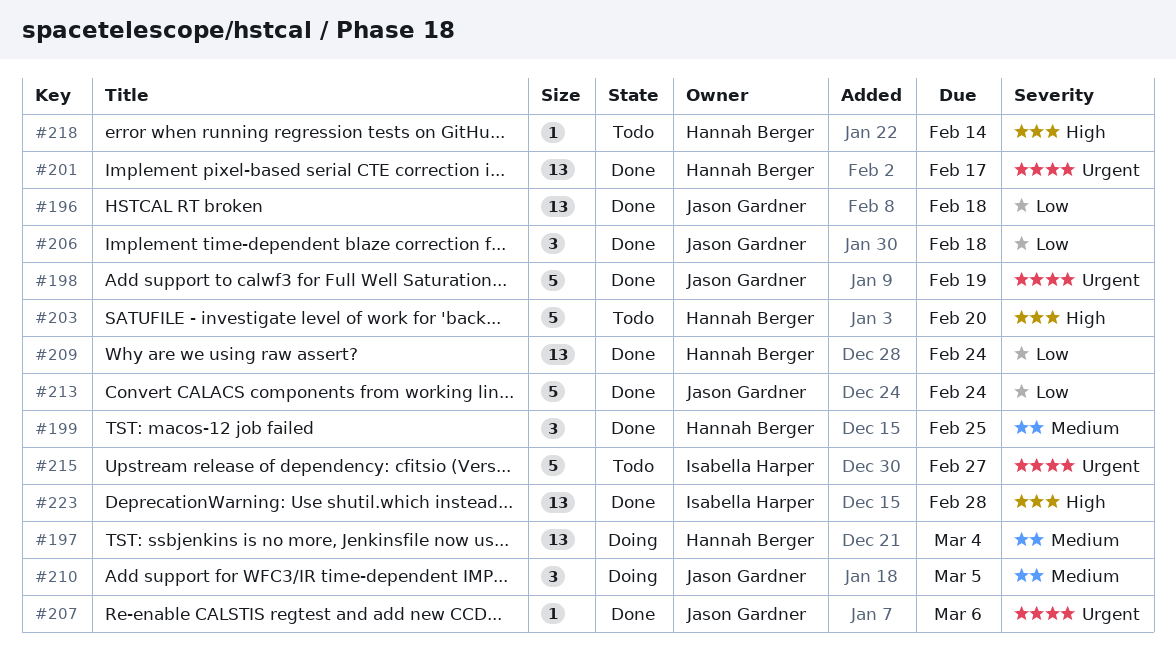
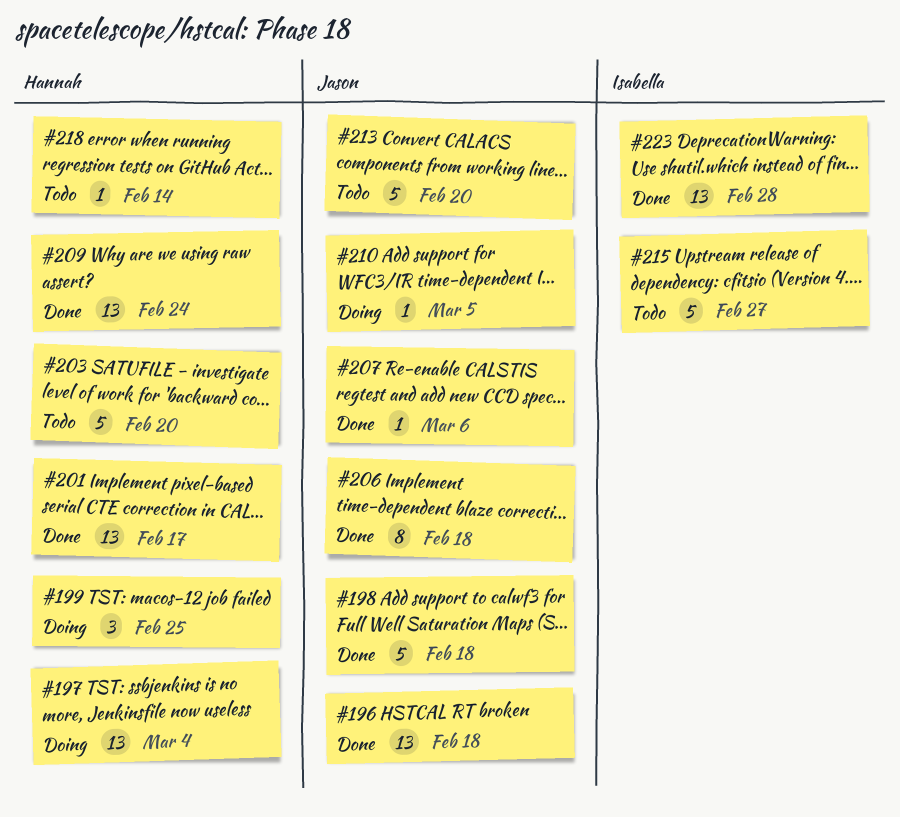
#198, due: Feb 19 -> Feb 18
#199, status: Done -> Doing
#206, estimate: 3 -> 8
#210, estimate: 3 -> 1
#213, status: Done -> Todo
#213, due: Feb 24 -> Feb 20

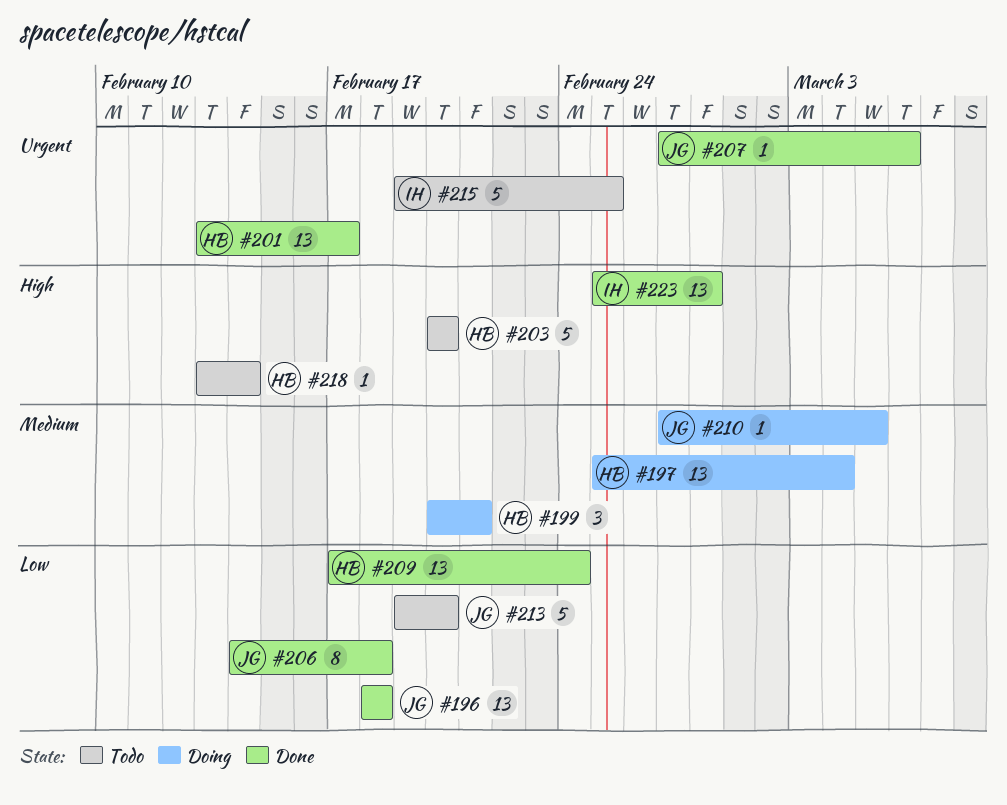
#198: present -> none
#199, due: Feb 25 -> Feb 21
#215, due: Feb 27 -> Feb 25

